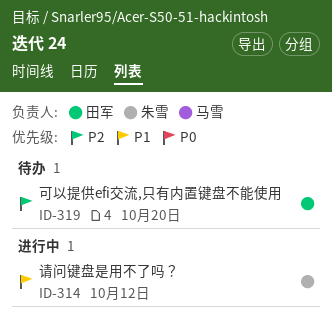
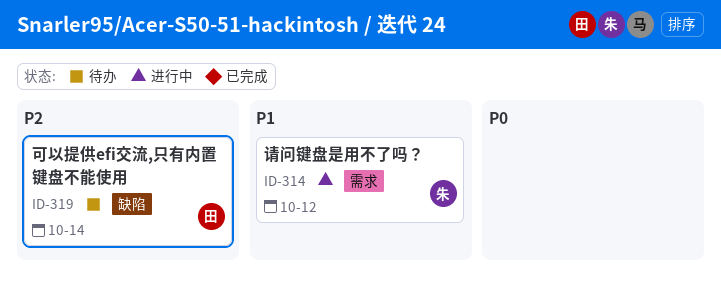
ID-319, due: Oct 20 -> Oct 14

